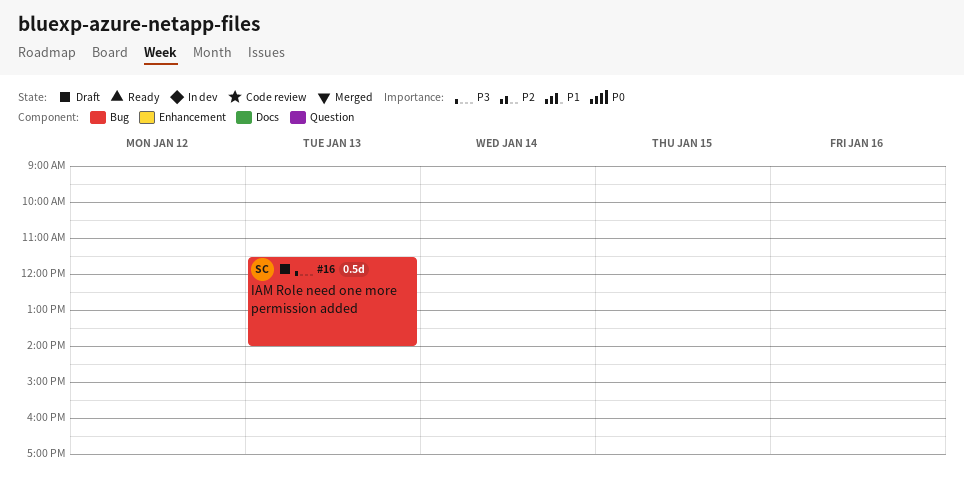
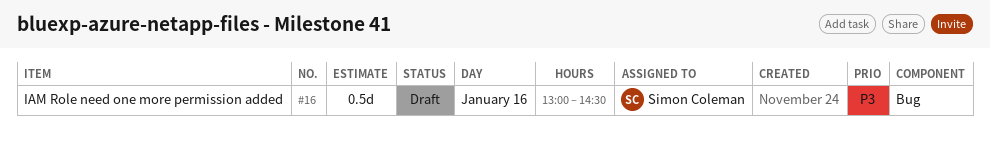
#16, day: Jan 13 -> Jan 16
#16, begins: 11:30 -> 13:00
#16, ends: 14:00 -> 14:30

